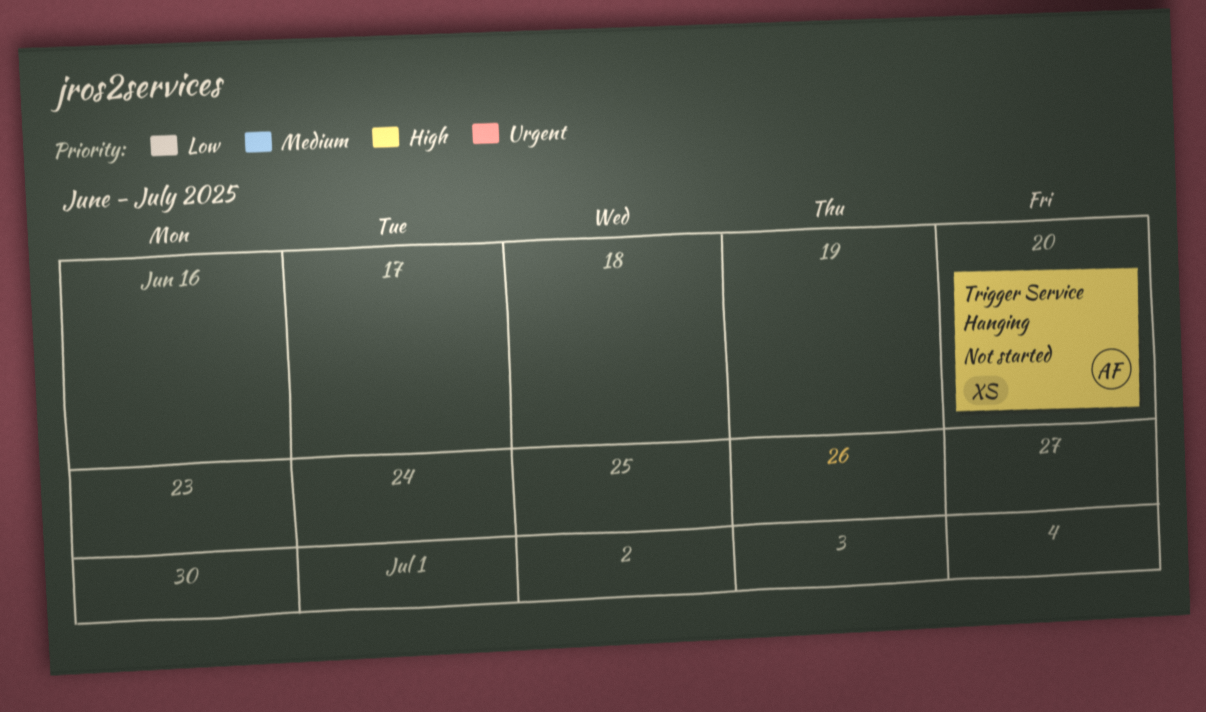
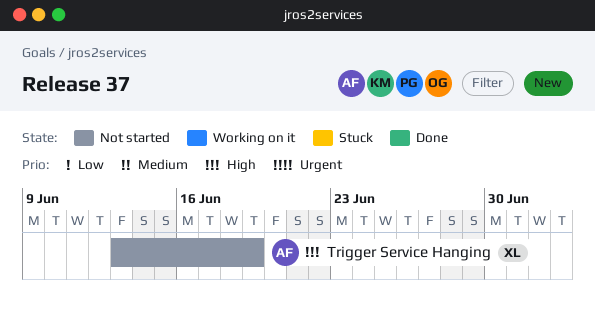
Trigger Service Hanging, estimate: XS -> XL
Trigger Service Hanging, due: Jun 20 -> Jun 19

